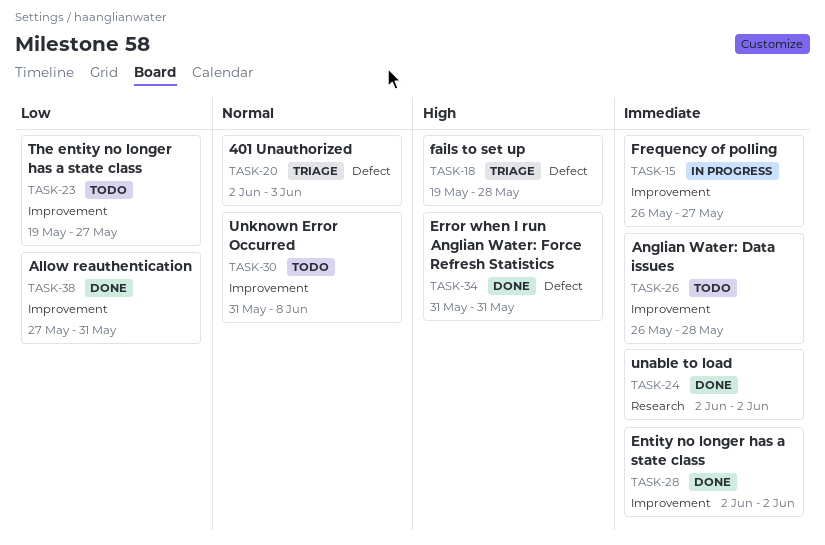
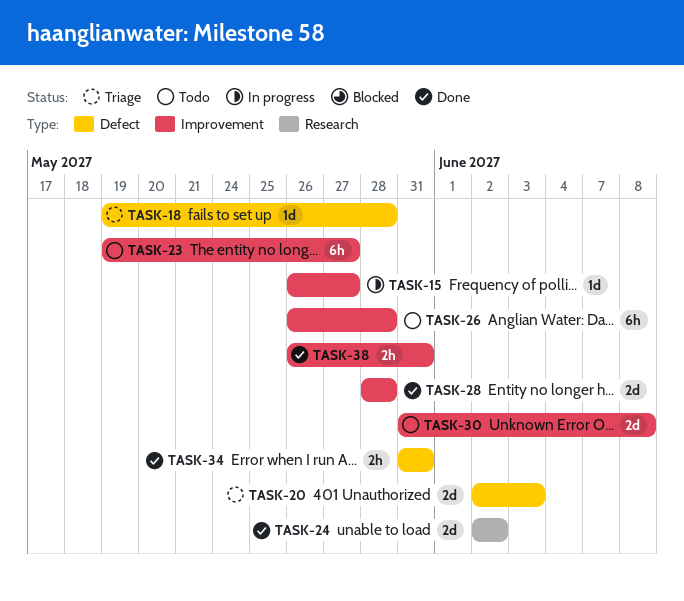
TASK-28, start: Jun 2 -> May 28
TASK-28, due: Jun 2 -> May 28
TASK-38, start: May 27 -> May 26

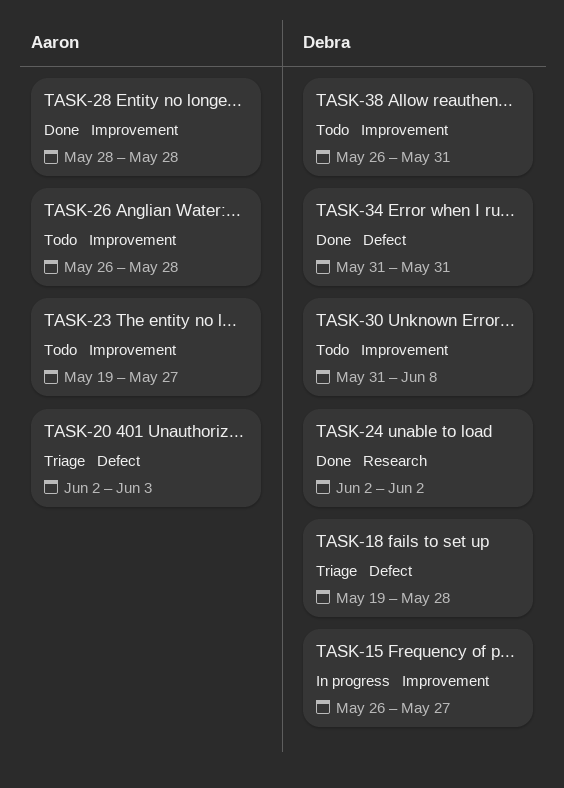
TASK-38, status: Done -> Todo

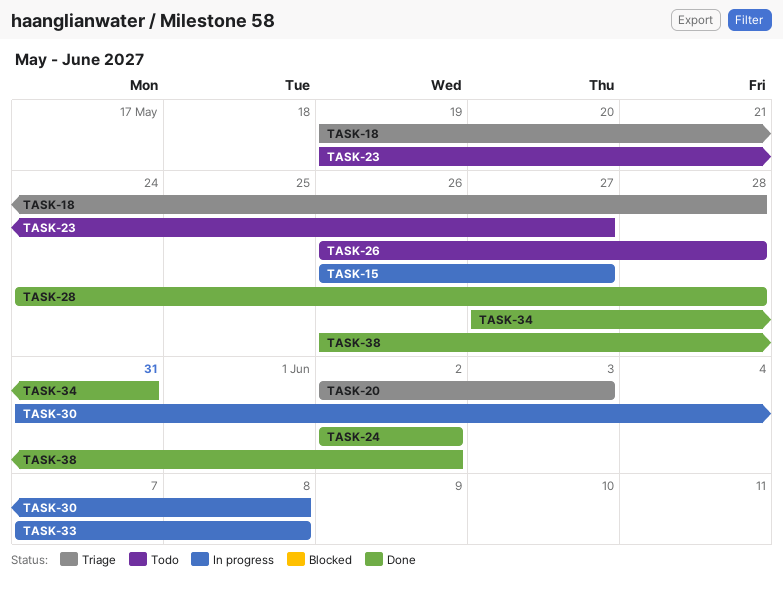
TASK-28, start: May 28 -> May 24
TASK-30, status: Todo -> In progress
TASK-33: none -> present
TASK-34, start: May 31 -> May 27
TASK-38, status: Todo -> Done
TASK-38, due: May 31 -> Jun 2

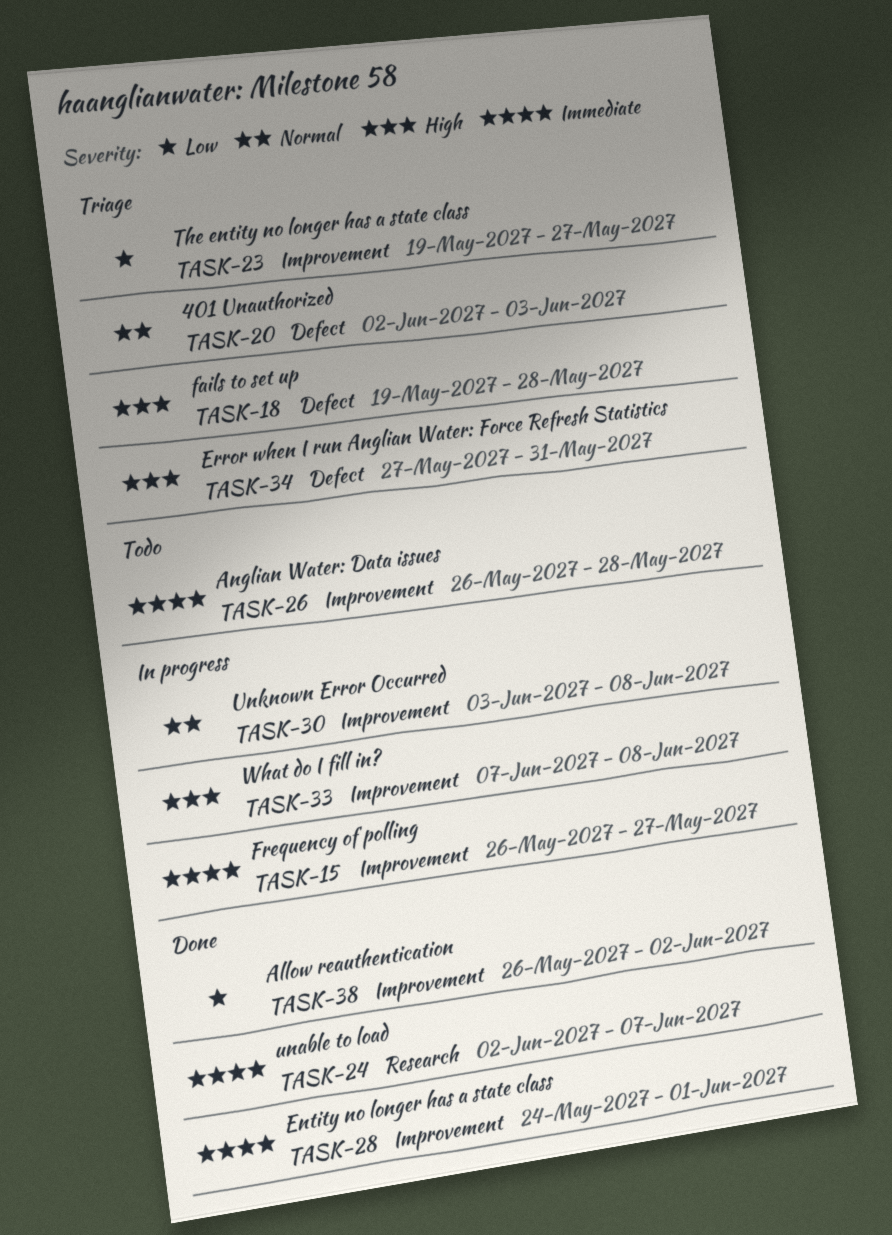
TASK-23, status: Todo -> Triage
TASK-24, due: Jun 2 -> Jun 7
TASK-28, due: May 28 -> Jun 1
TASK-30, start: May 31 -> Jun 3
TASK-34, status: Done -> Triage

